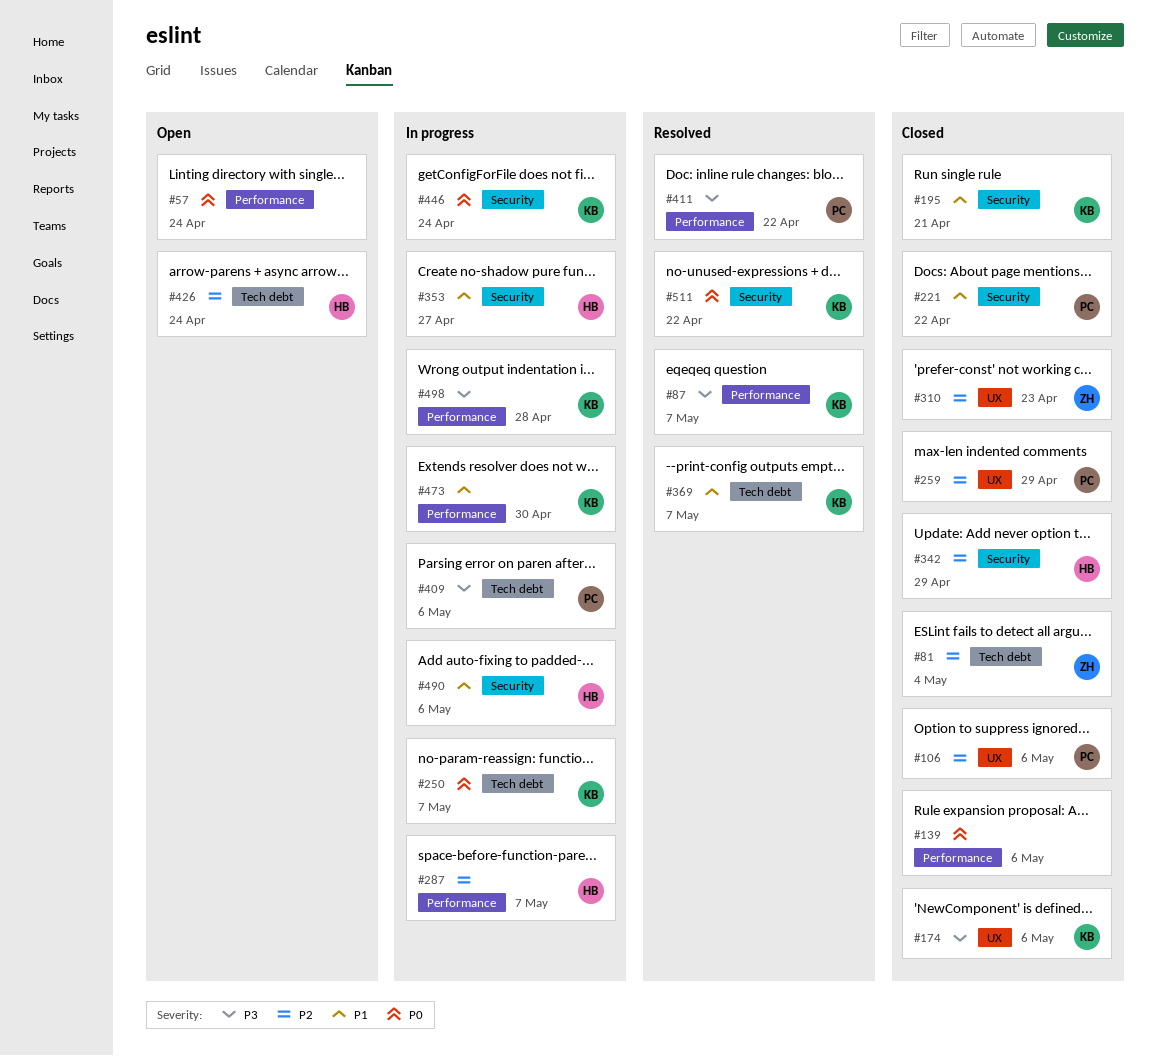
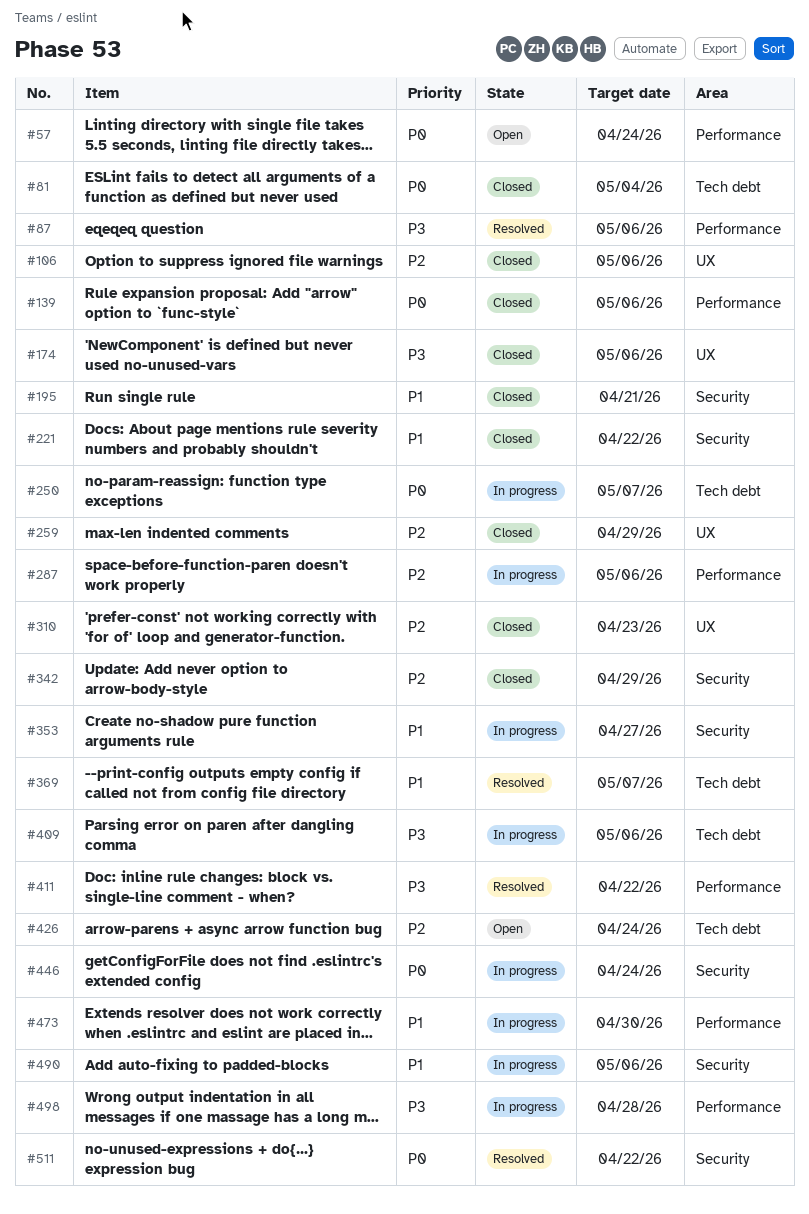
#81, priority: P2 -> P0
#87, due: May 7 -> May 6
#287, due: May 7 -> May 6

